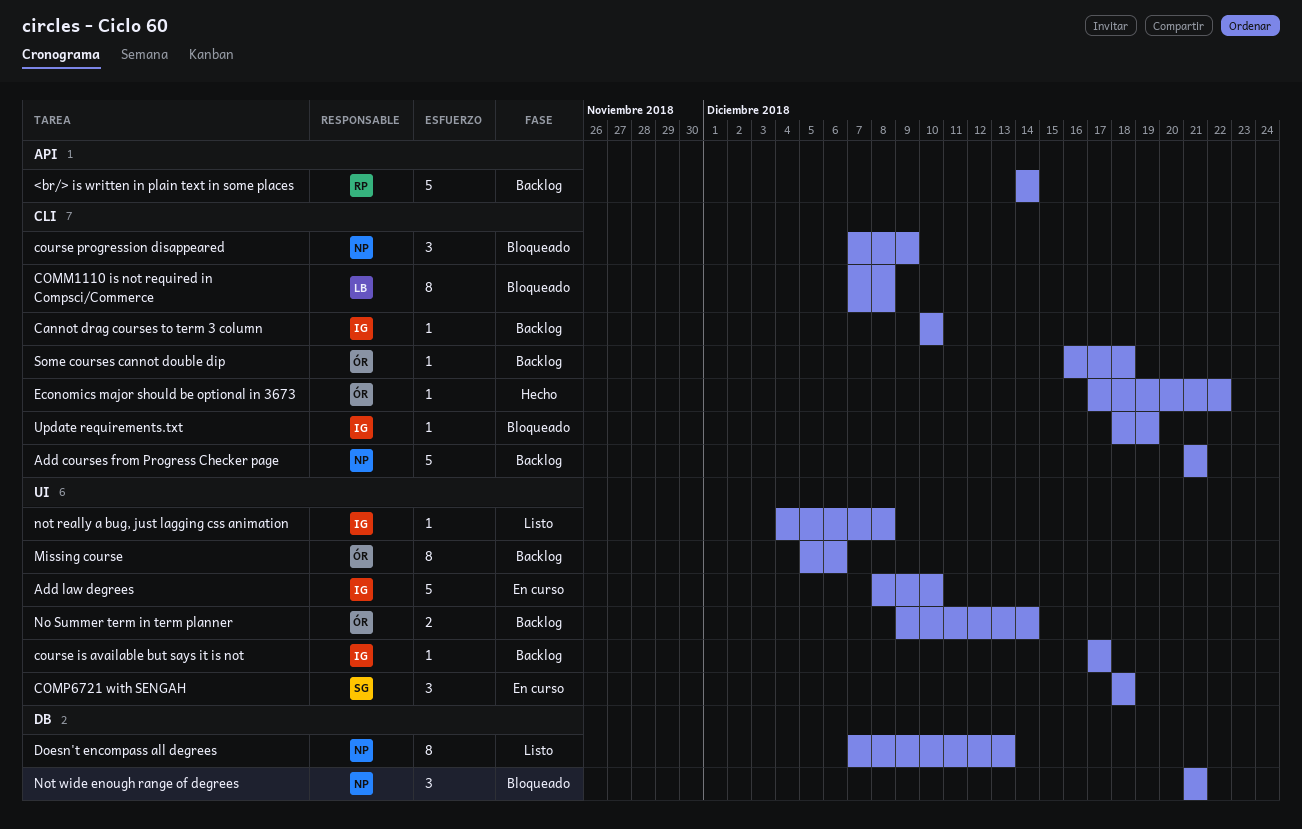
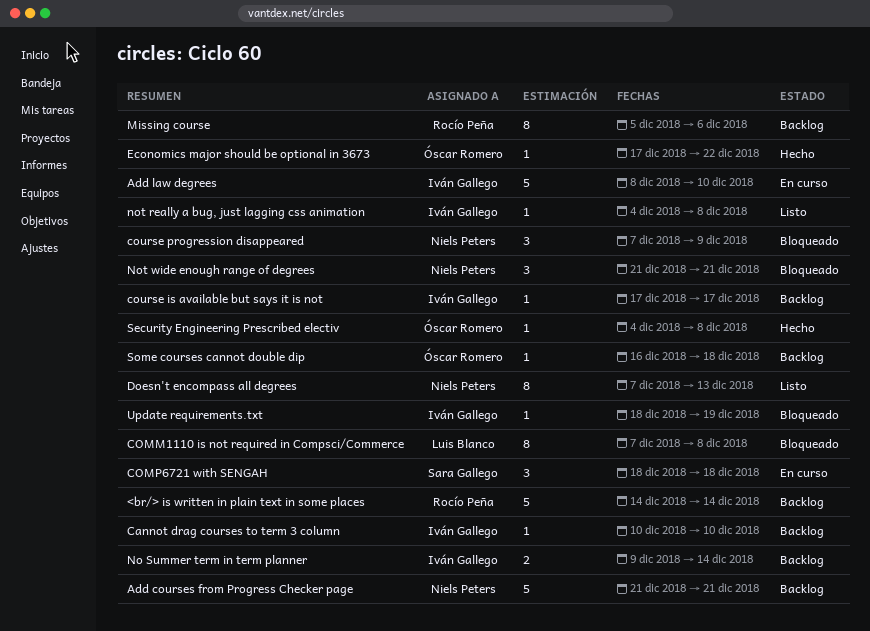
Missing course, owner: Óscar Romero -> Rocío Peña
No Summer term in term planner, owner: Óscar Romero -> Iván Gallego
Security Engineering Prescribed electiv: none -> present

